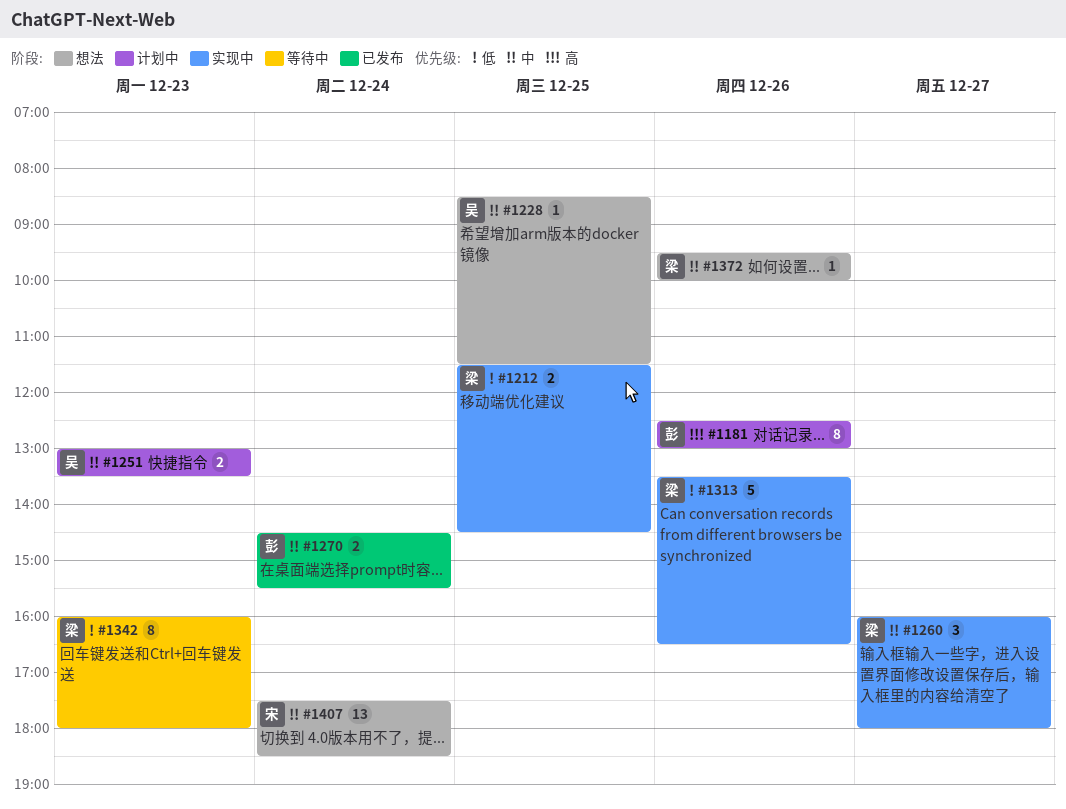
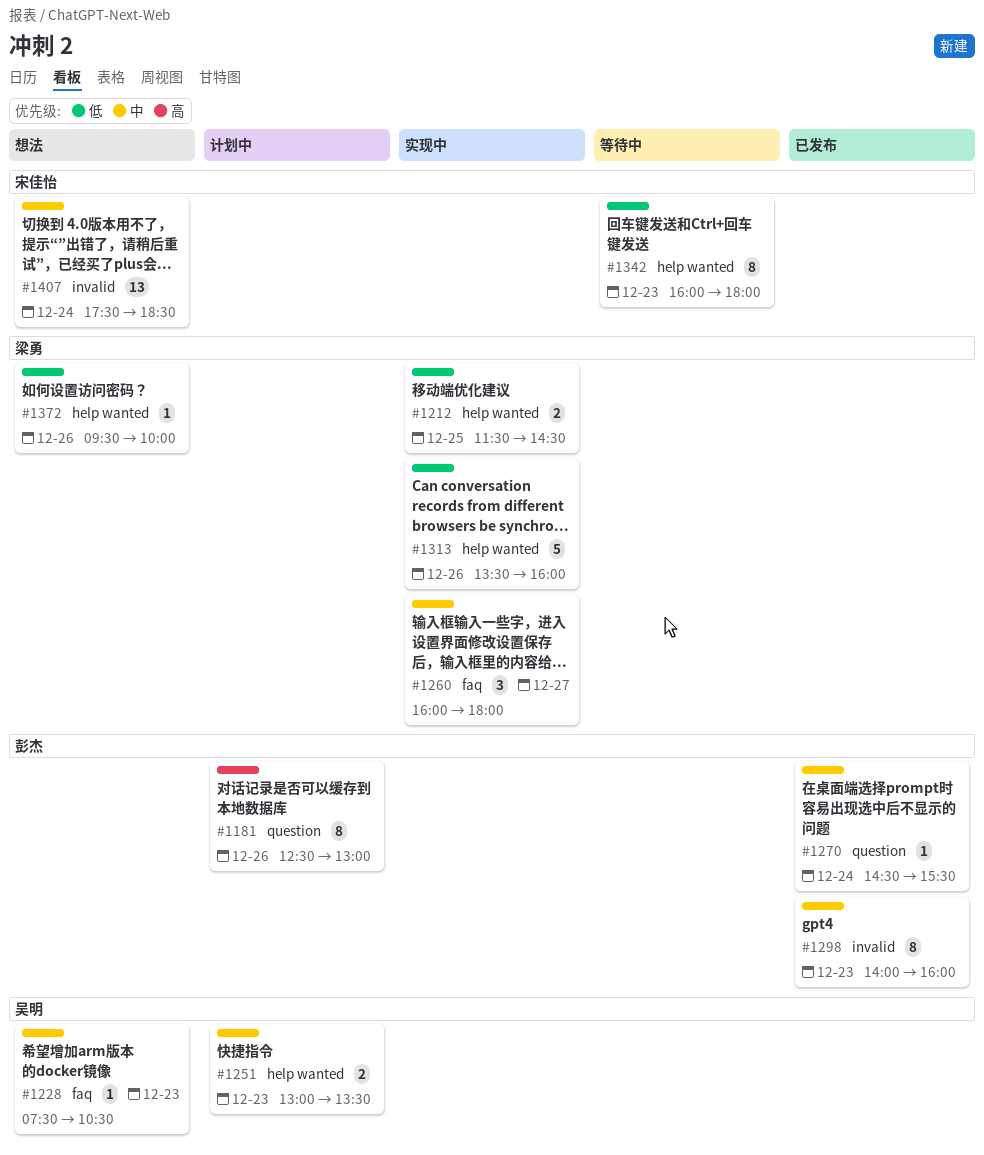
#1228, day: Dec 25 -> Dec 23
#1228, begins: 08:30 -> 07:30
#1228, ends: 11:30 -> 10:30
#1270, estimate: 2 -> 1
#1298: none -> present
#1313, ends: 16:30 -> 16:00
#1342, owner: 梁勇 -> 宋佳怡
#1372, priority: 中 -> 低

